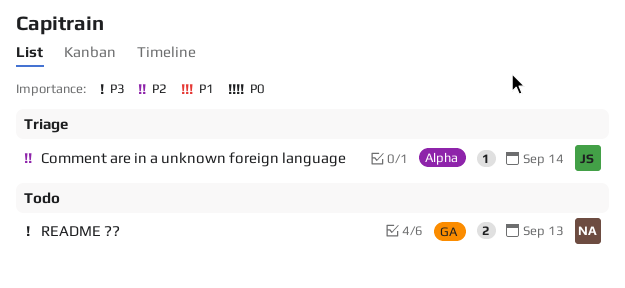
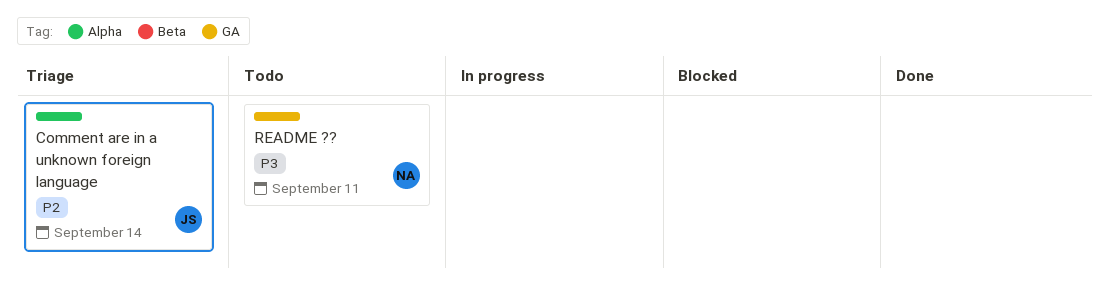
README ??, due: Sep 13 -> Sep 11

